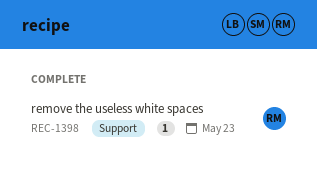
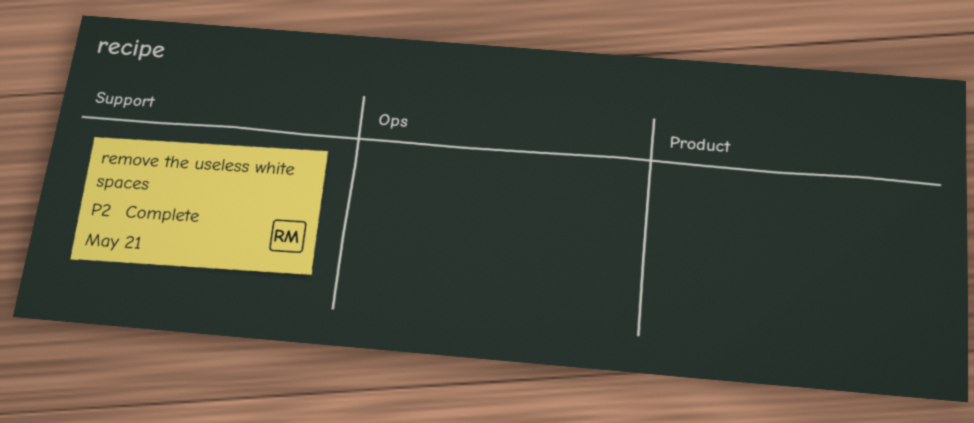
remove the useless white spaces, due: May 23 -> May 21

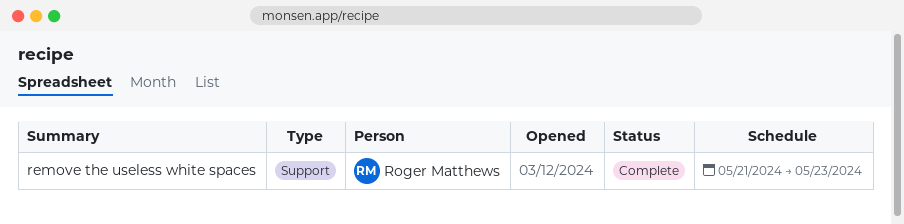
remove the useless white spaces, due: May 21 -> May 23

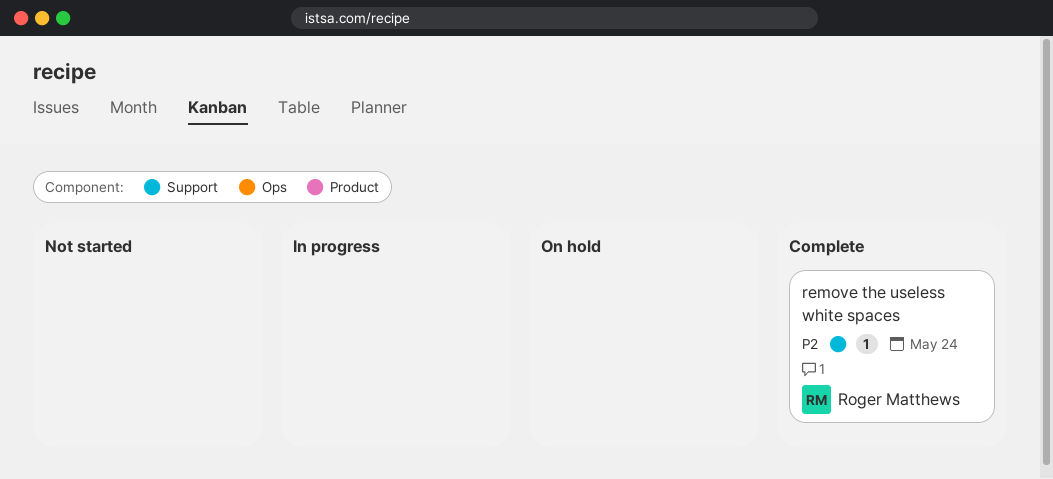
remove the useless white spaces, due: May 23 -> May 24

